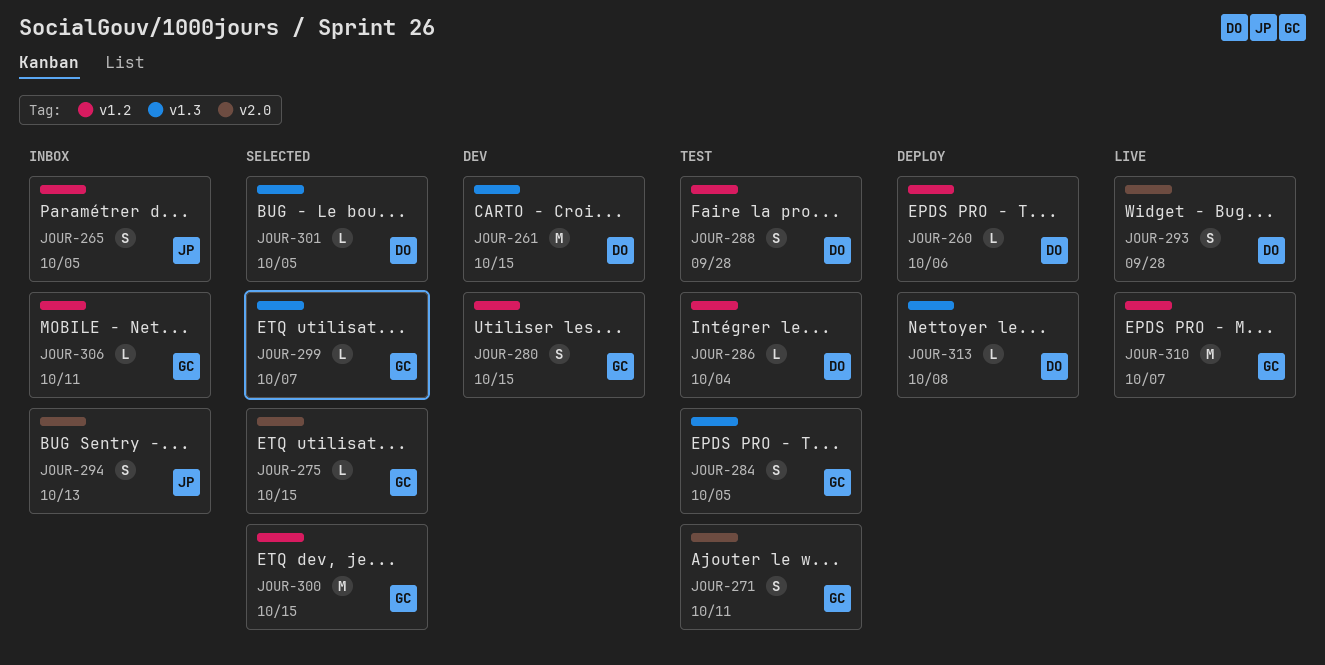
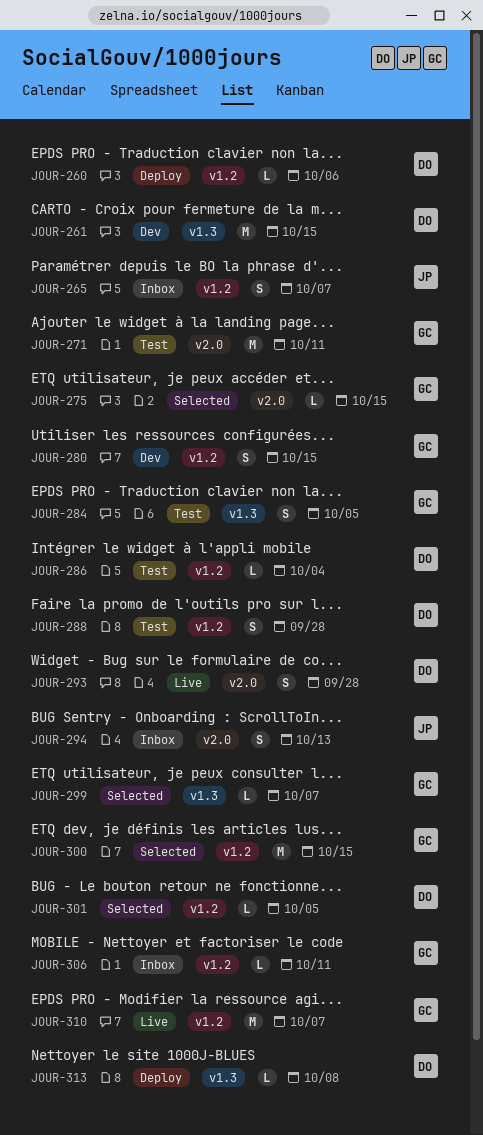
JOUR-265, due: Oct 5 -> Oct 7
JOUR-271, estimate: S -> M
JOUR-301, label: v1.3 -> v1.2

